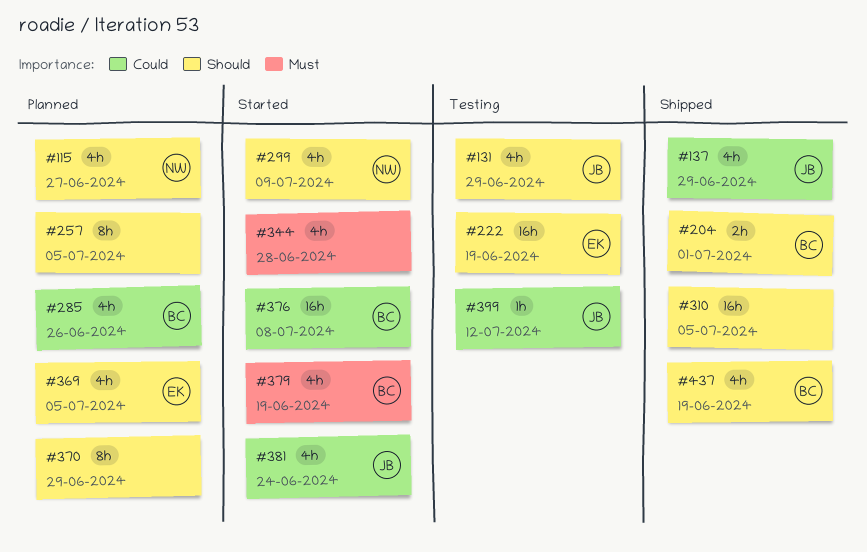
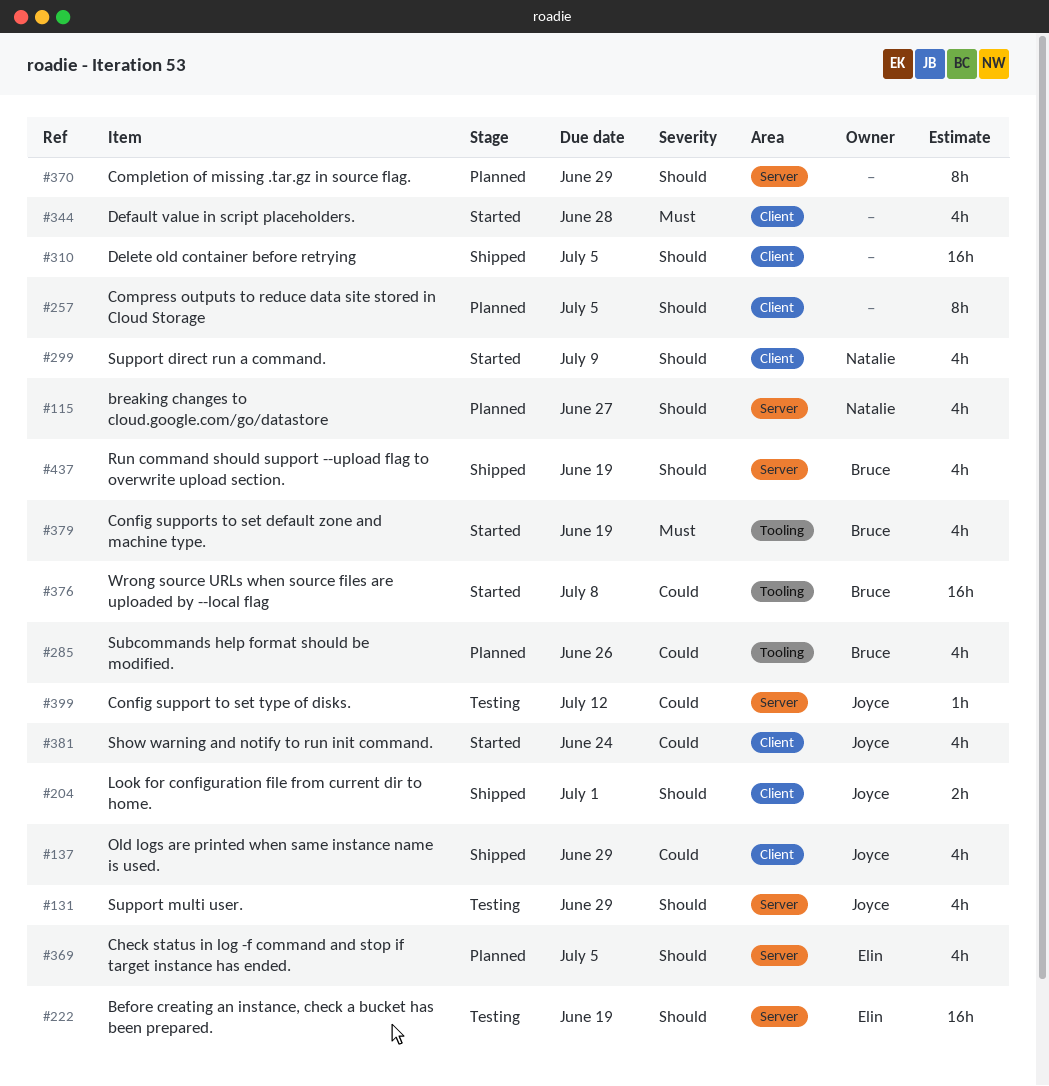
#204, owner: Bruce -> Joyce

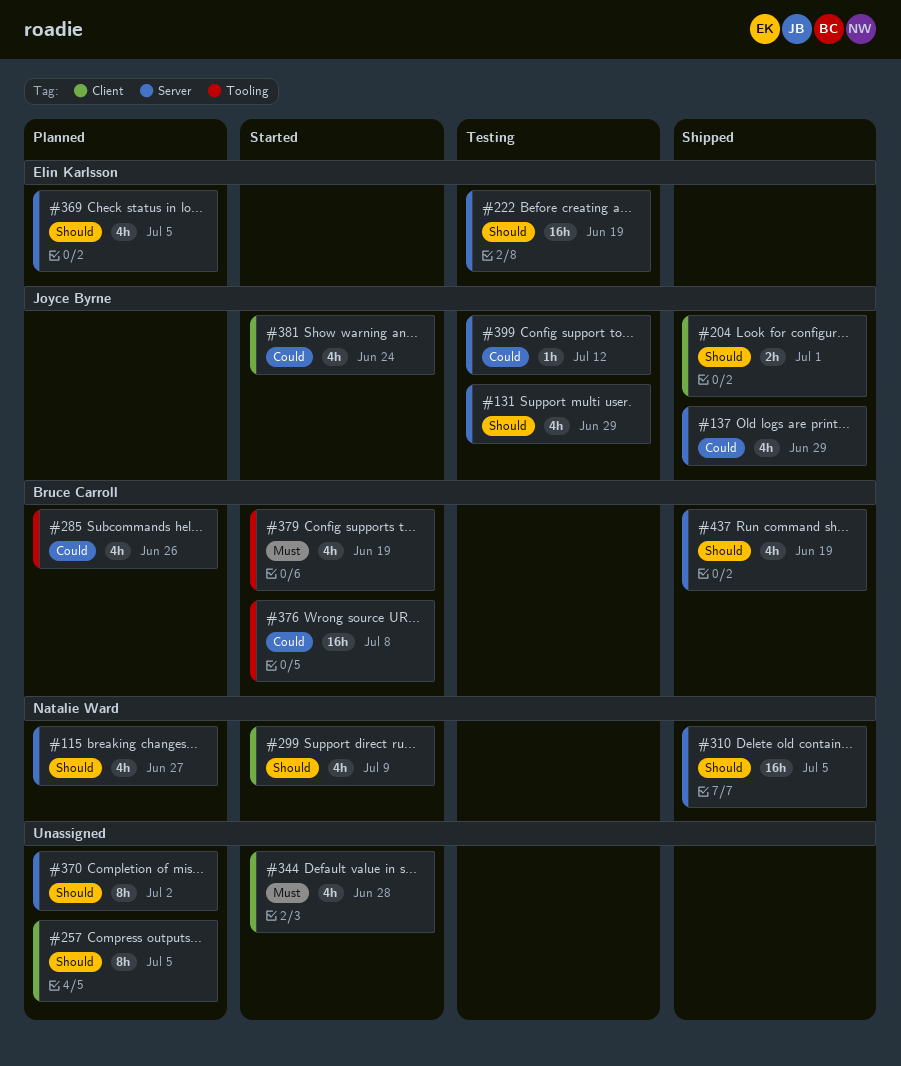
#137, label: Client -> Server
#310, owner: none -> Natalie Ward
#310, label: Client -> Server
#370, due: Jun 29 -> Jul 2

